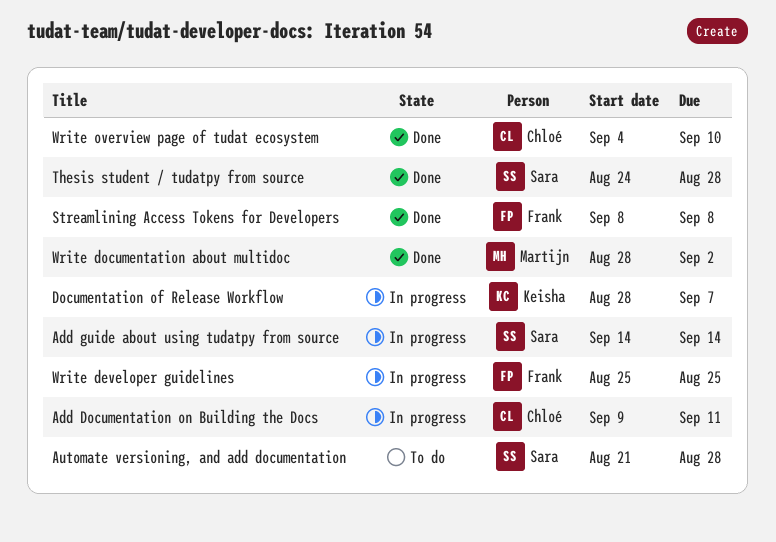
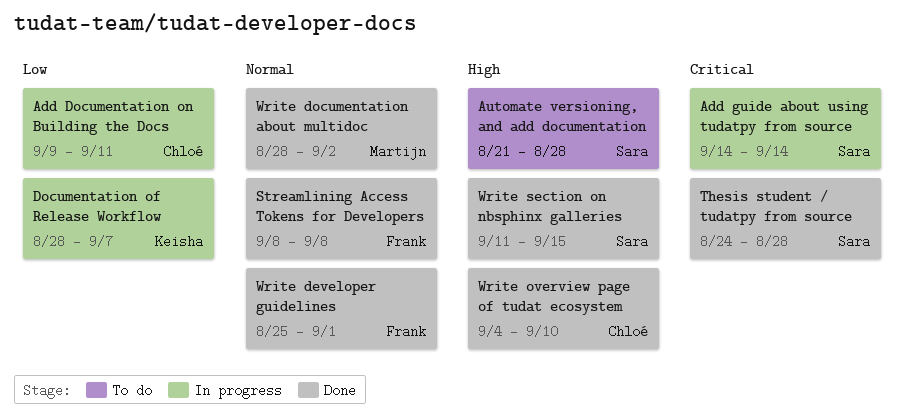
Write developer guidelines, status: In progress -> Done
Write developer guidelines, due: Aug 25 -> Sep 1
Write section on nbsphinx galleries: none -> present

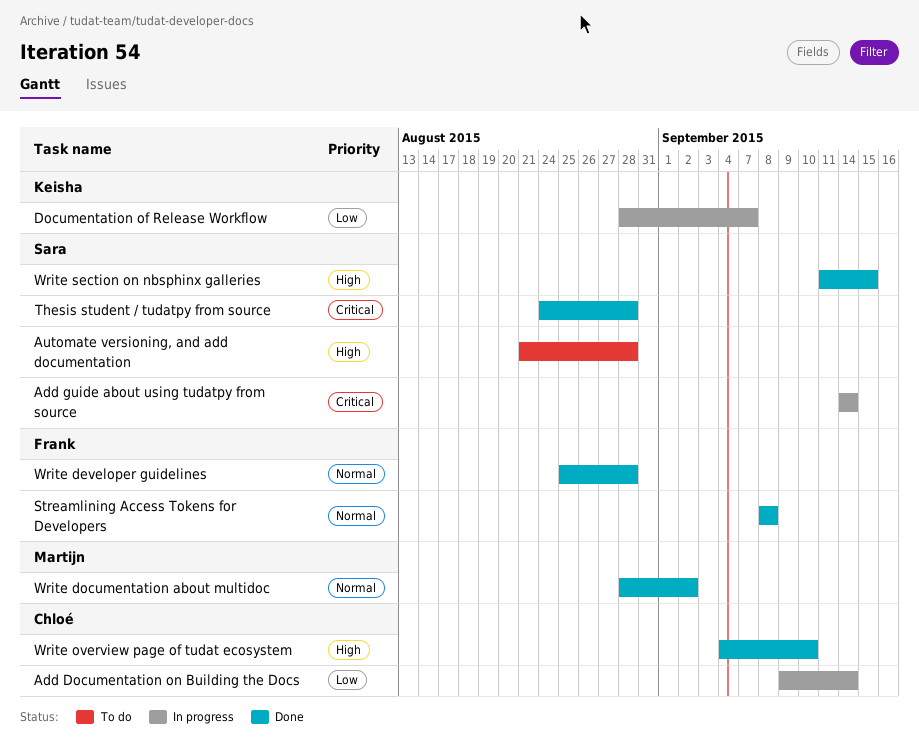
Add Documentation on Building the Docs, due: Sep 11 -> Sep 14
Write developer guidelines, due: Sep 1 -> Aug 28

